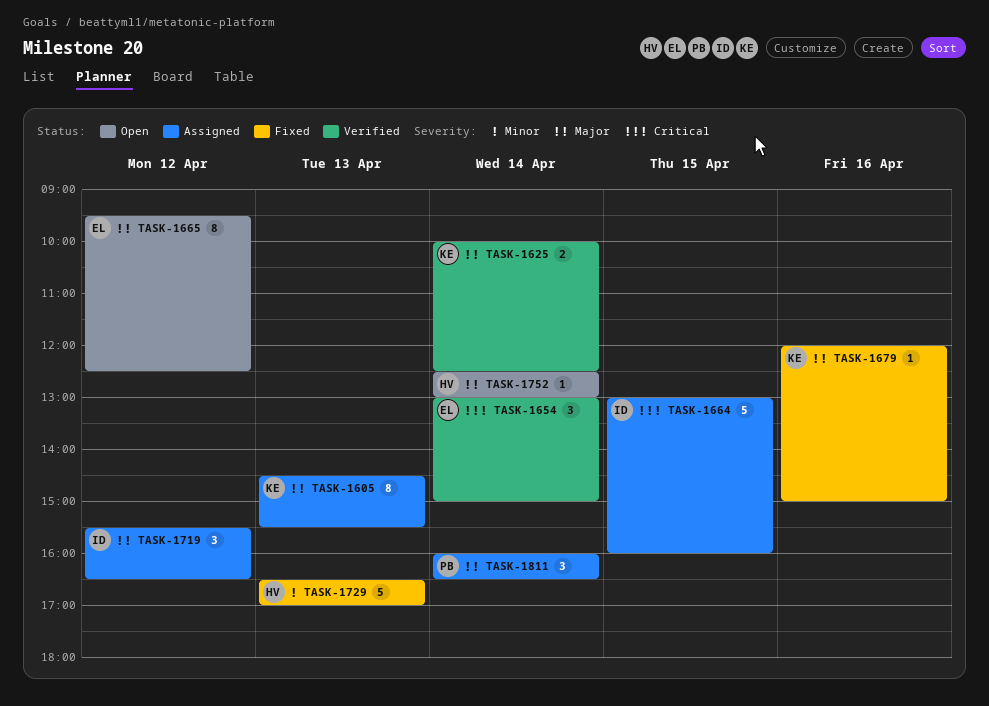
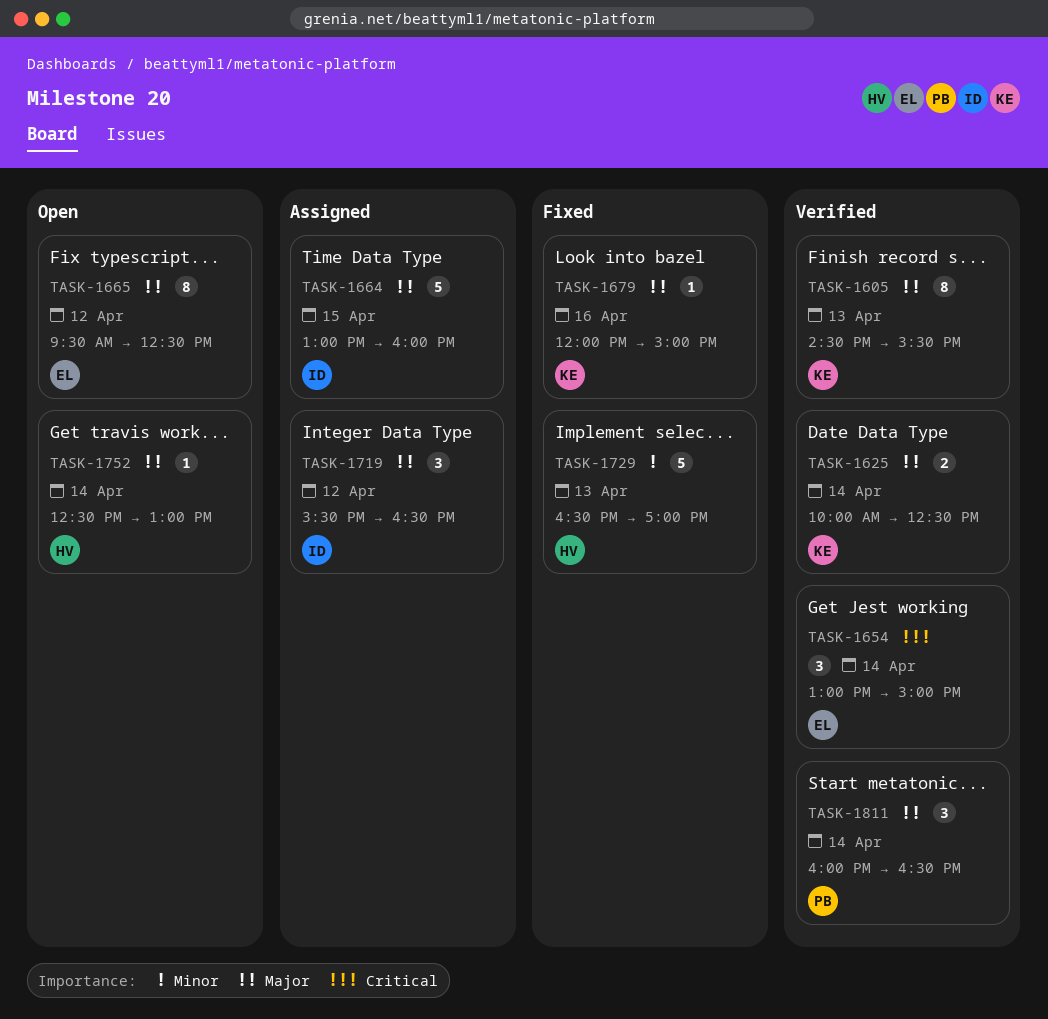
TASK-1605, status: Assigned -> Verified
TASK-1664, priority: Critical -> Major
TASK-1811, status: Assigned -> Verified

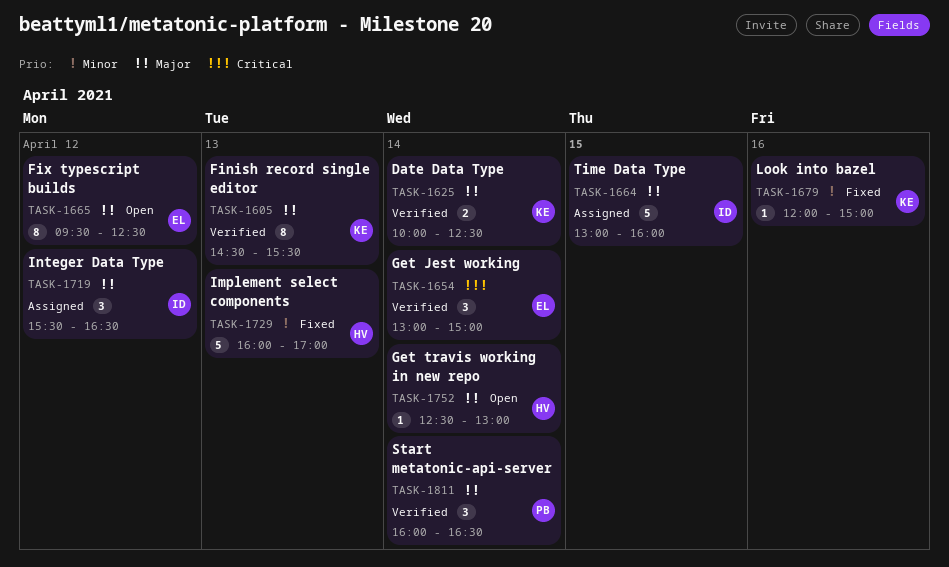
TASK-1679, priority: Major -> Minor
TASK-1729, begins: 16:30 -> 16:00

